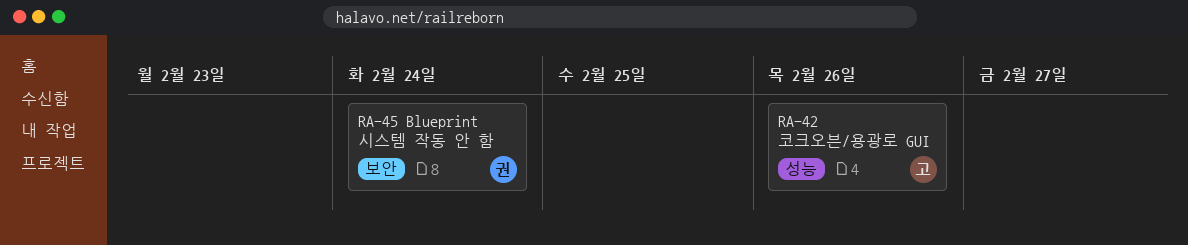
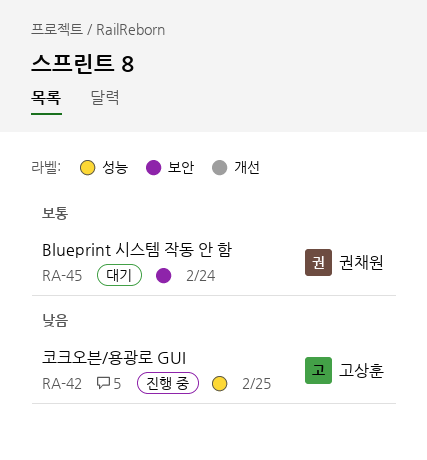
RA-42, due: Feb 26 -> Feb 25

